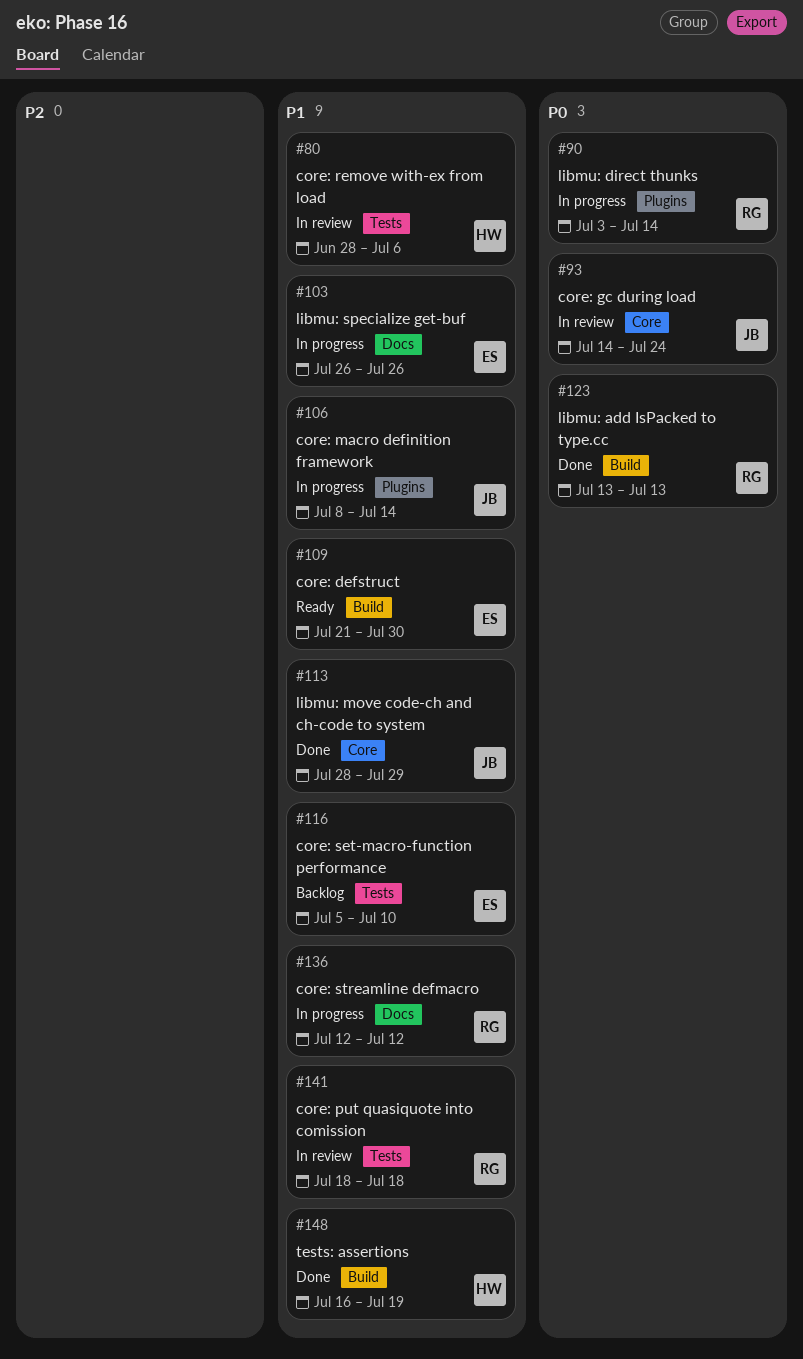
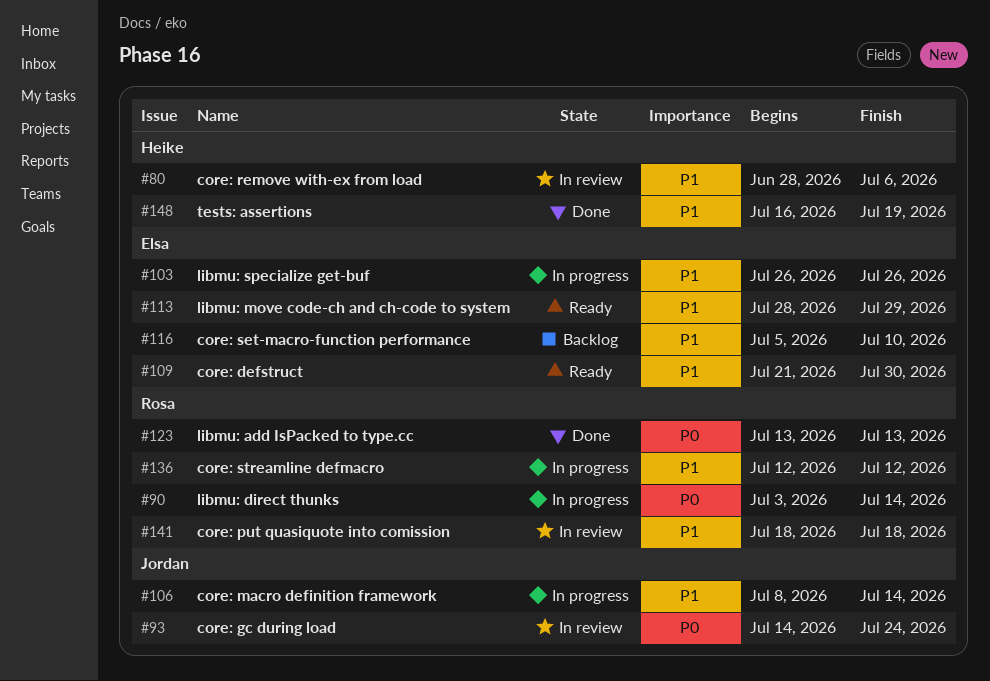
#113, status: Done -> Ready
#113, owner: Jordan -> Elsa

